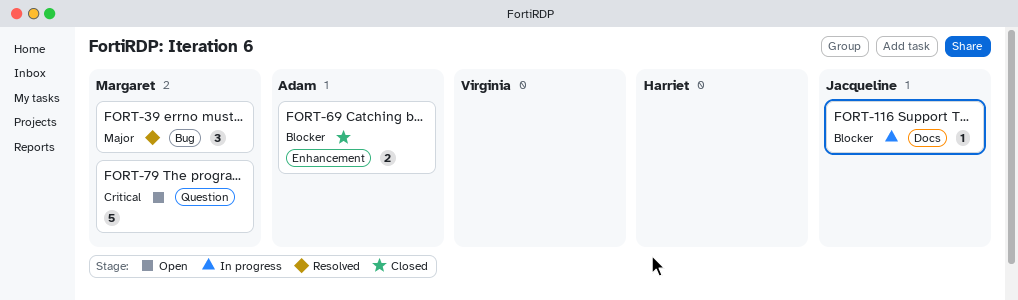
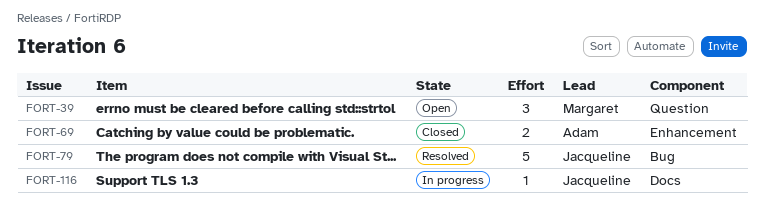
FORT-39, status: Resolved -> Open
FORT-39, label: Bug -> Question
FORT-79, status: Open -> Resolved
FORT-79, owner: Margaret -> Jacqueline
FORT-79, label: Question -> Bug

